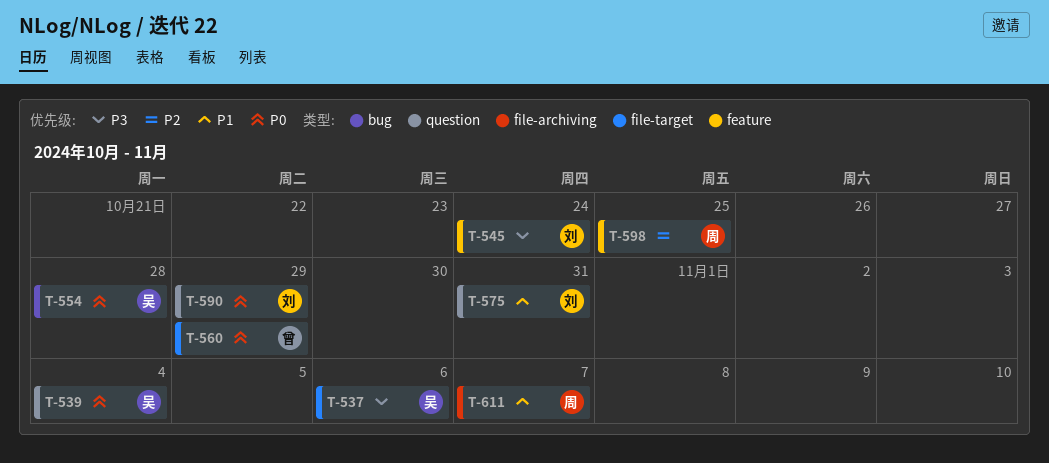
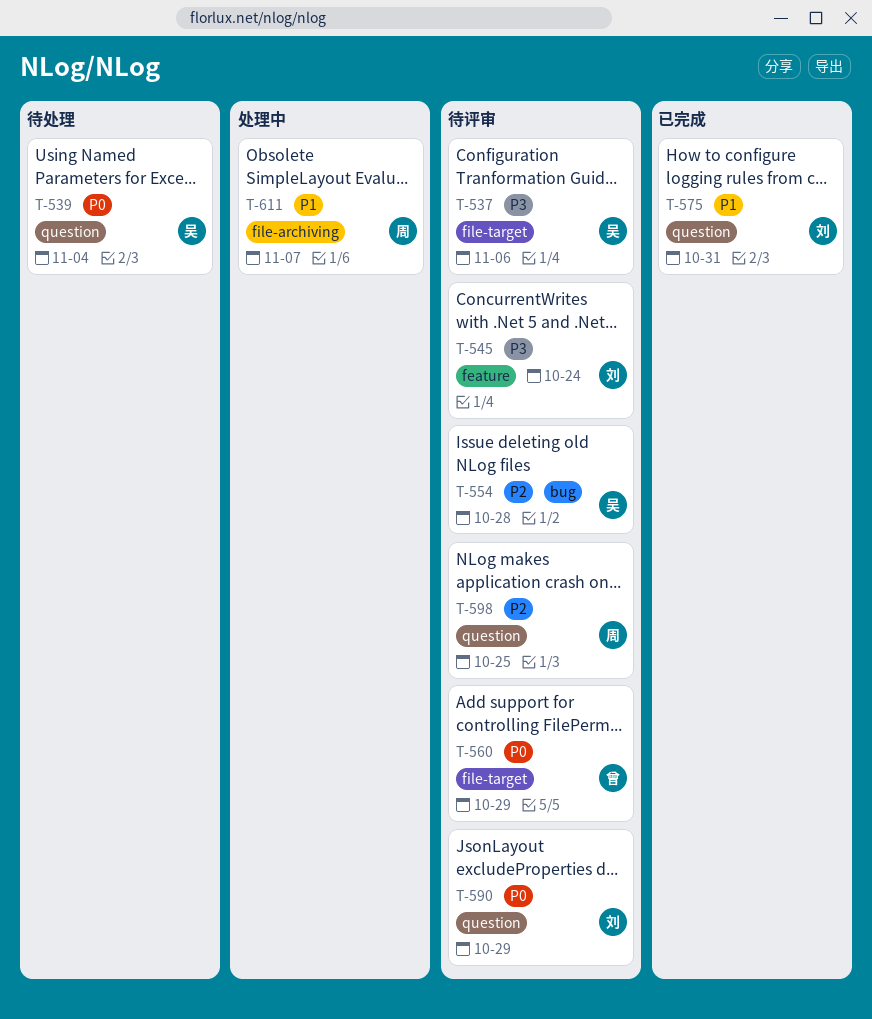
T-554, priority: P0 -> P2
T-598, label: feature -> question

